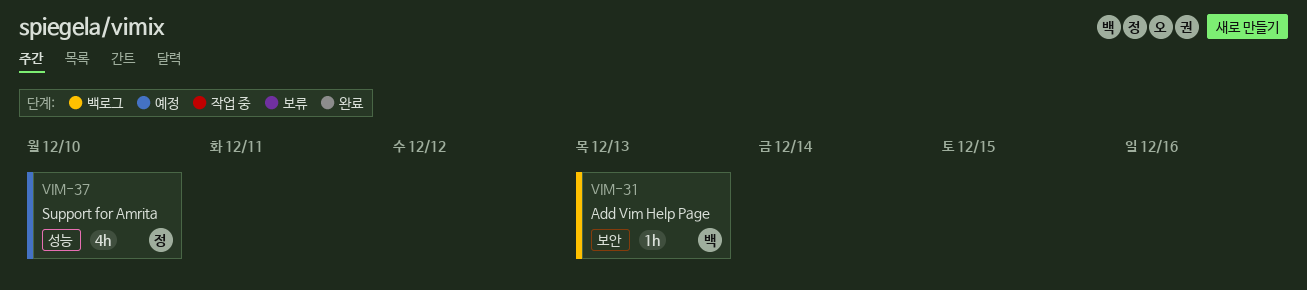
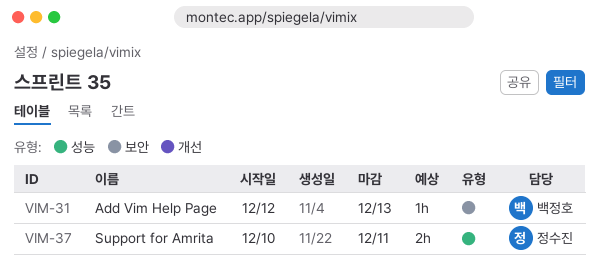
VIM-37, estimate: 4h -> 2h
VIM-37, due: Dec 10 -> Dec 11

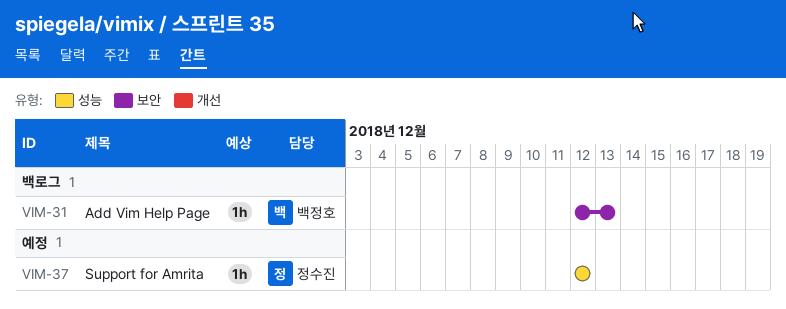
VIM-37, estimate: 2h -> 1h
VIM-37, start: Dec 10 -> Dec 12
VIM-37, due: Dec 11 -> Dec 12

